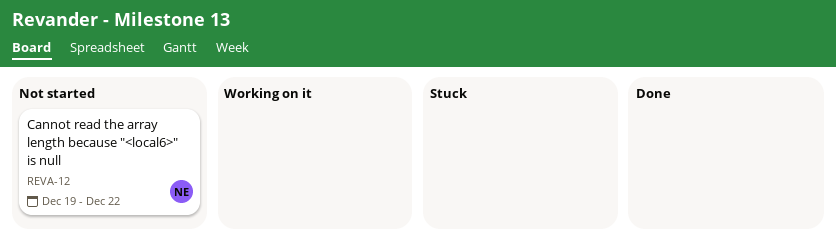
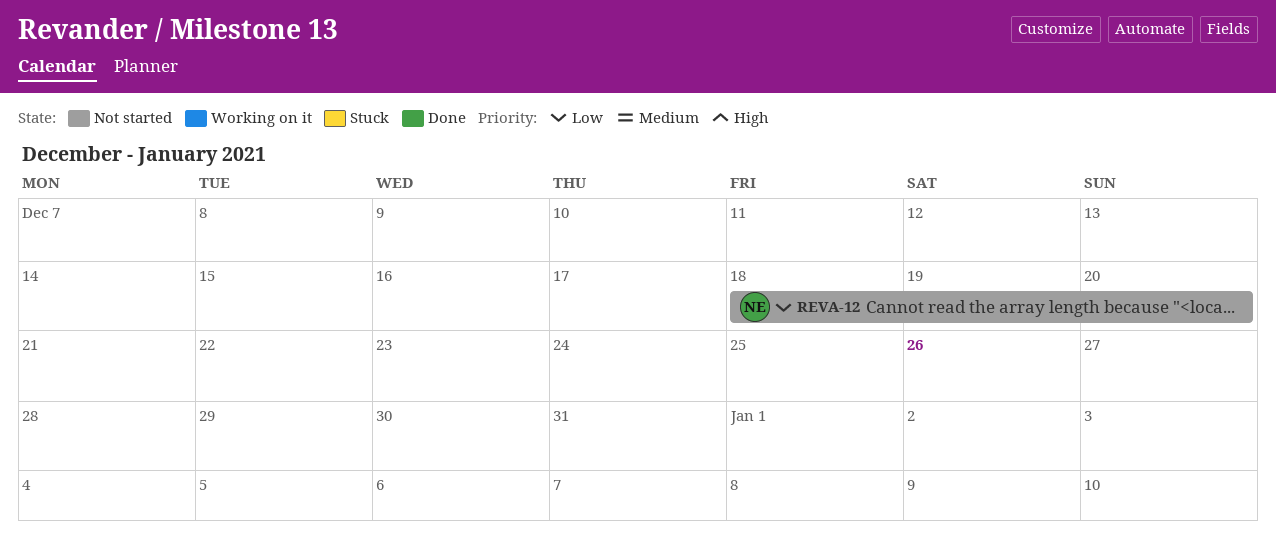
REVA-12, start: Dec 19 -> Dec 18
REVA-12, due: Dec 22 -> Dec 20

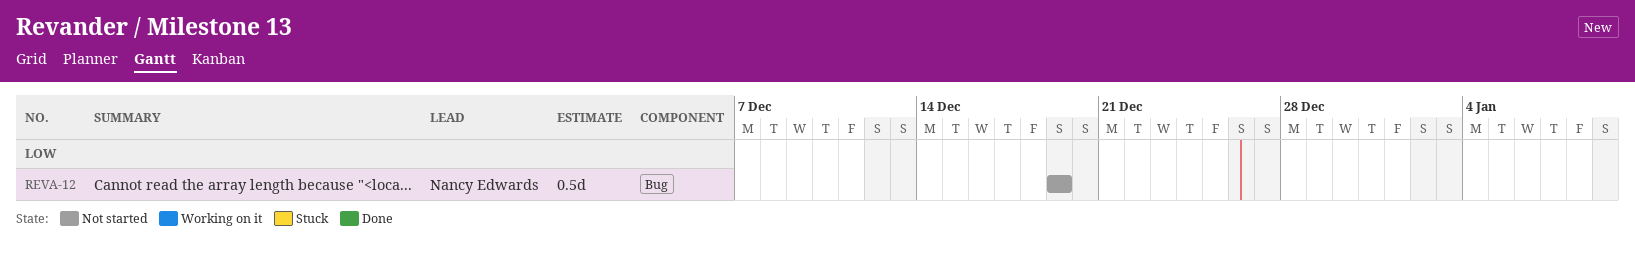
REVA-12, start: Dec 18 -> Dec 19
REVA-12, due: Dec 20 -> Dec 19

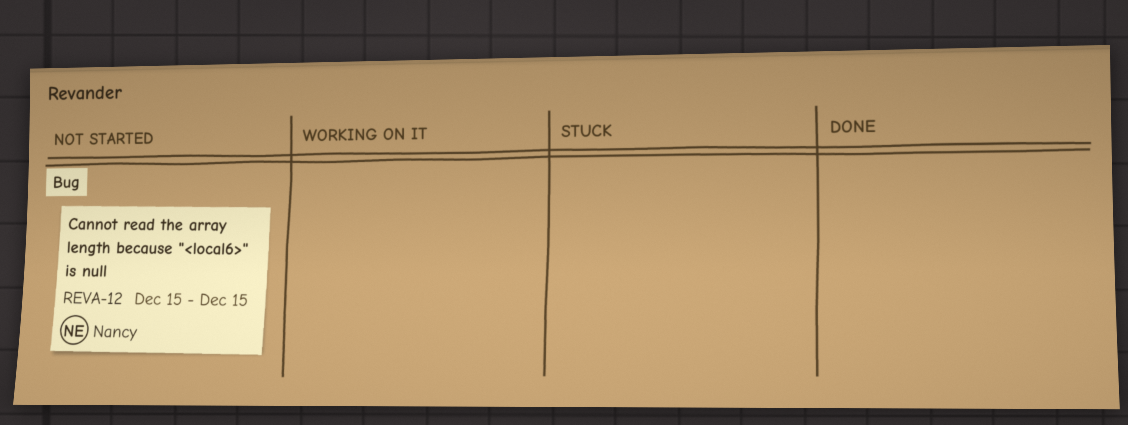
REVA-12, start: Dec 19 -> Dec 15
REVA-12, due: Dec 19 -> Dec 15

